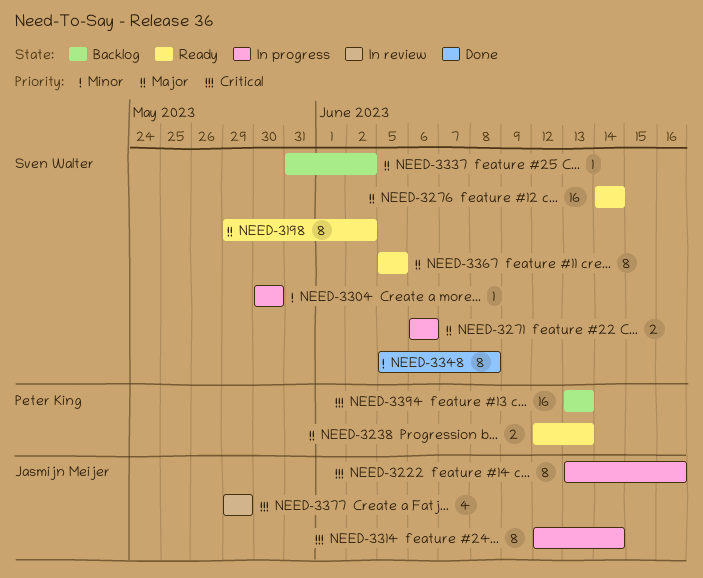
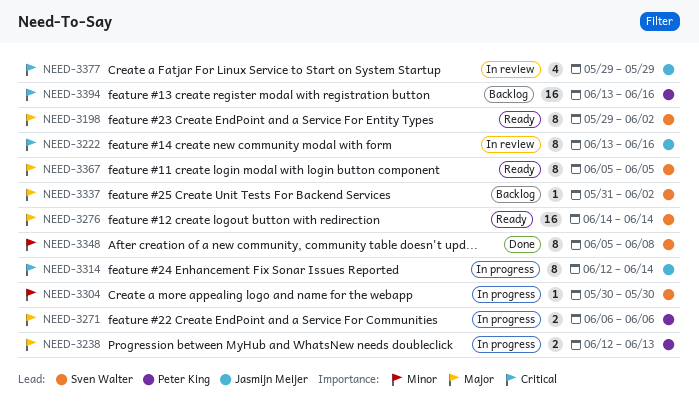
NEED-3222, status: In progress -> In review
NEED-3238, status: Ready -> In progress
NEED-3271, owner: Sven Walter -> Peter King
NEED-3394, due: Jun 13 -> Jun 16

